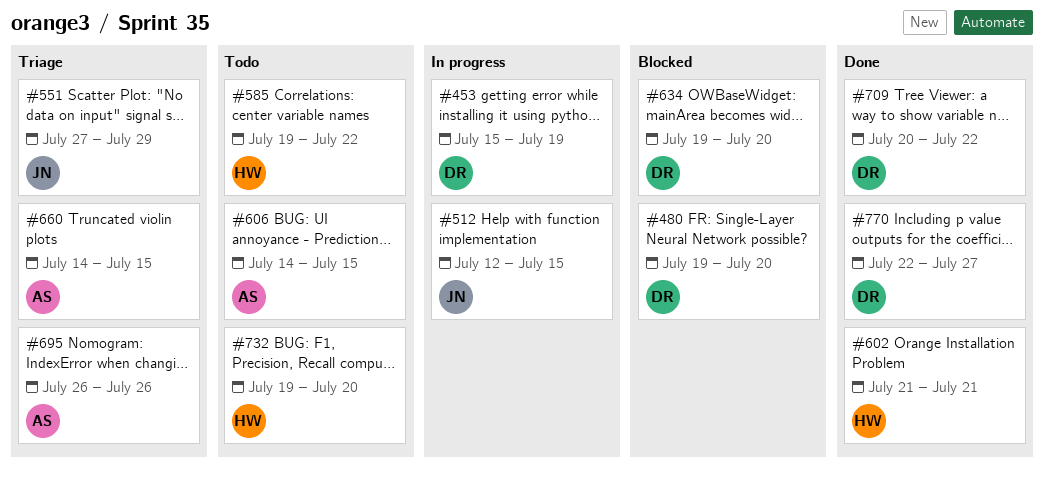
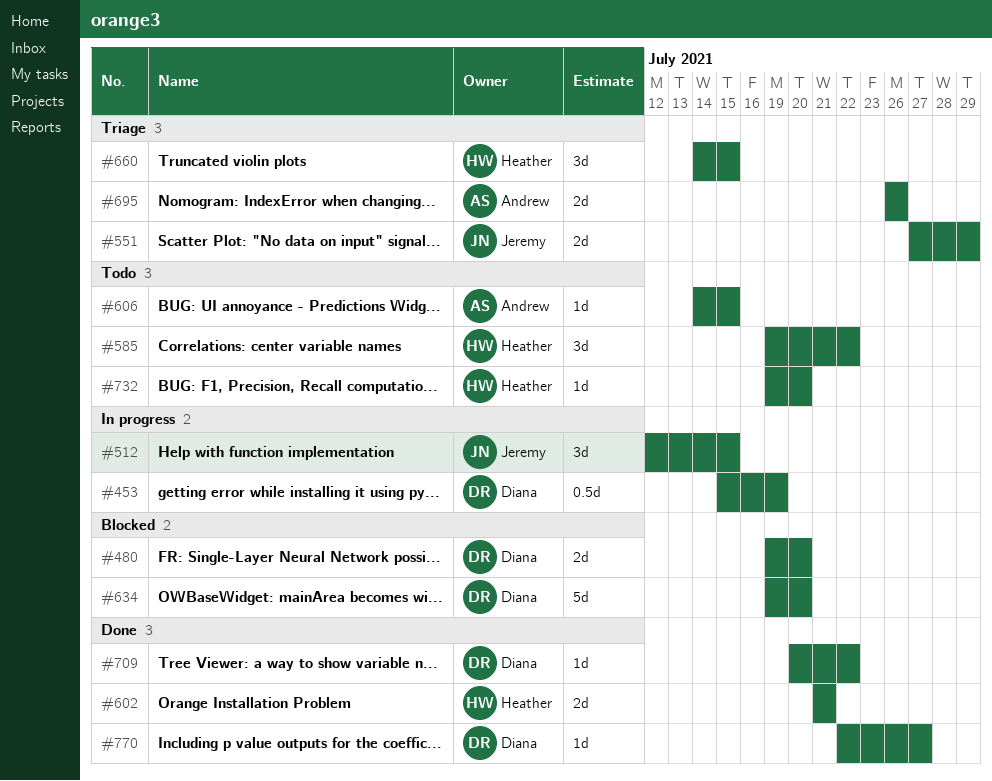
#660, owner: Andrew -> Heather

